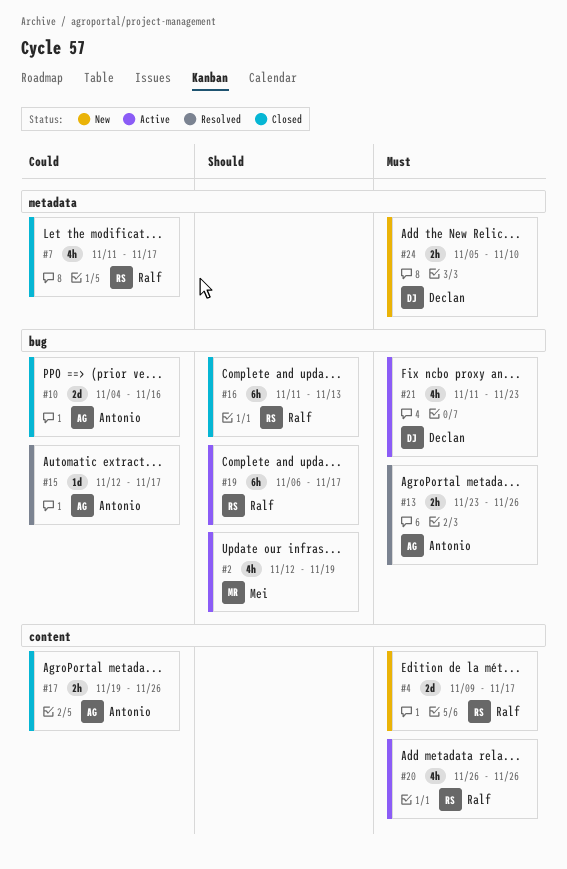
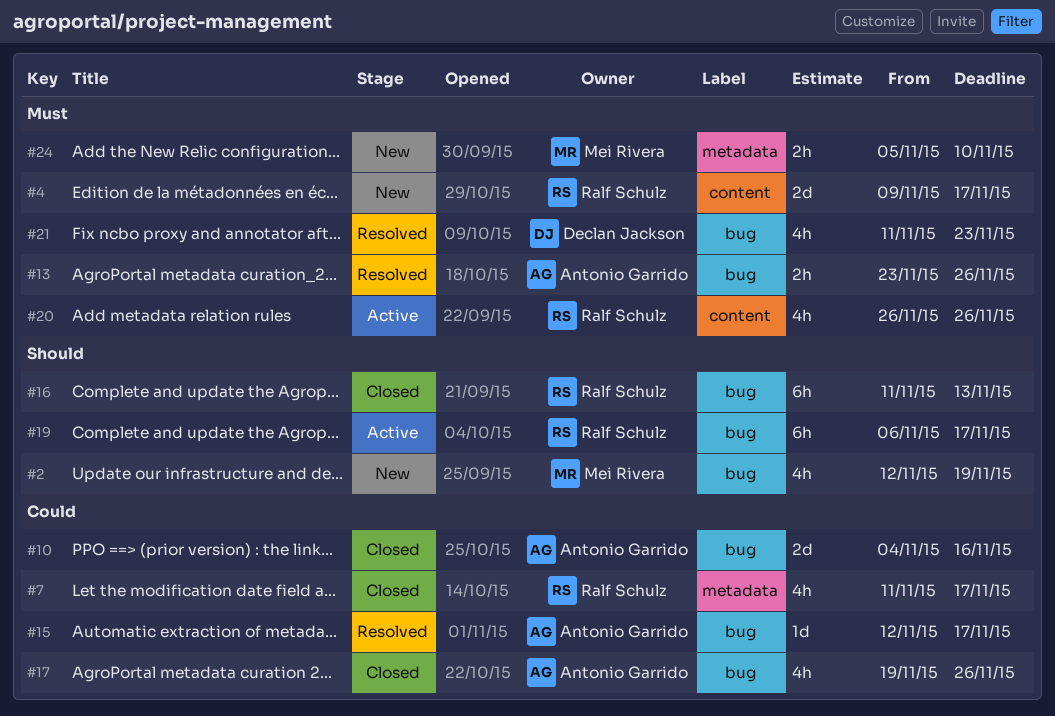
#2, status: Active -> New
#17, label: content -> bug
#17, estimate: 2h -> 4h
#21, status: Active -> Resolved
#24, owner: Declan Jackson -> Mei Rivera

